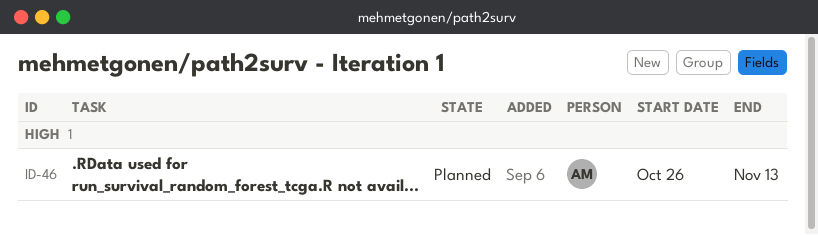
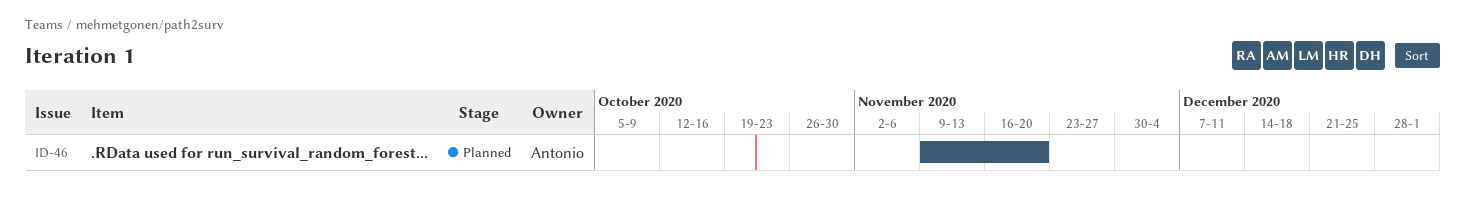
ID-46, start: Oct 26 -> Nov 9
ID-46, due: Nov 13 -> Nov 20

